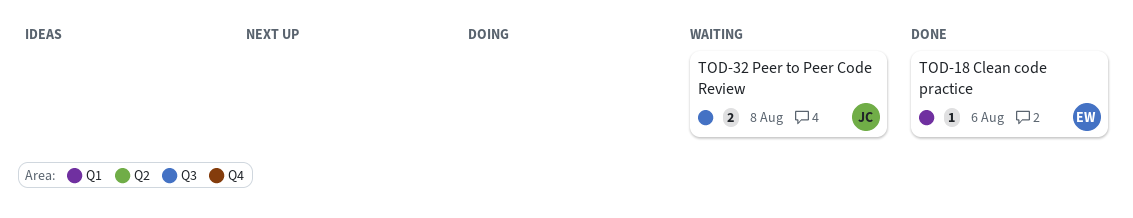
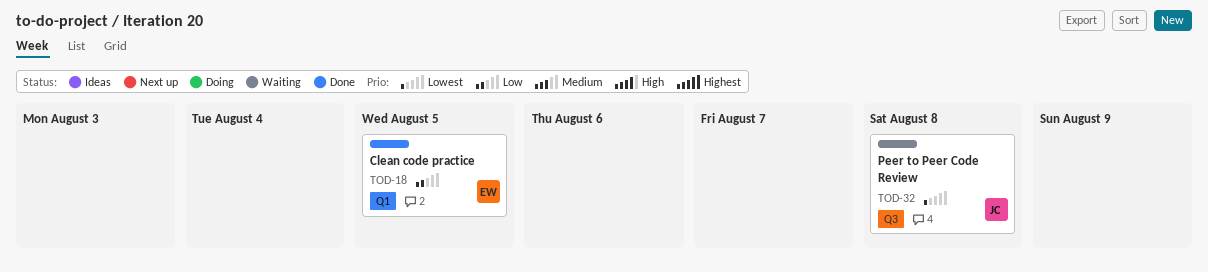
TOD-18, due: Aug 6 -> Aug 5

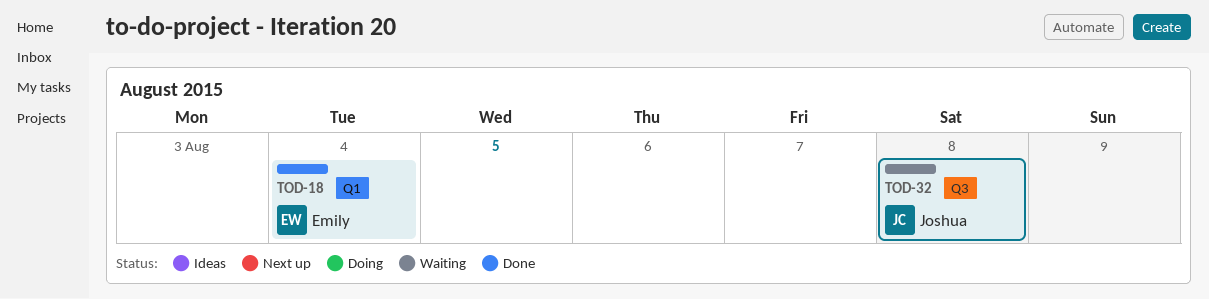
TOD-18, due: Aug 5 -> Aug 4

